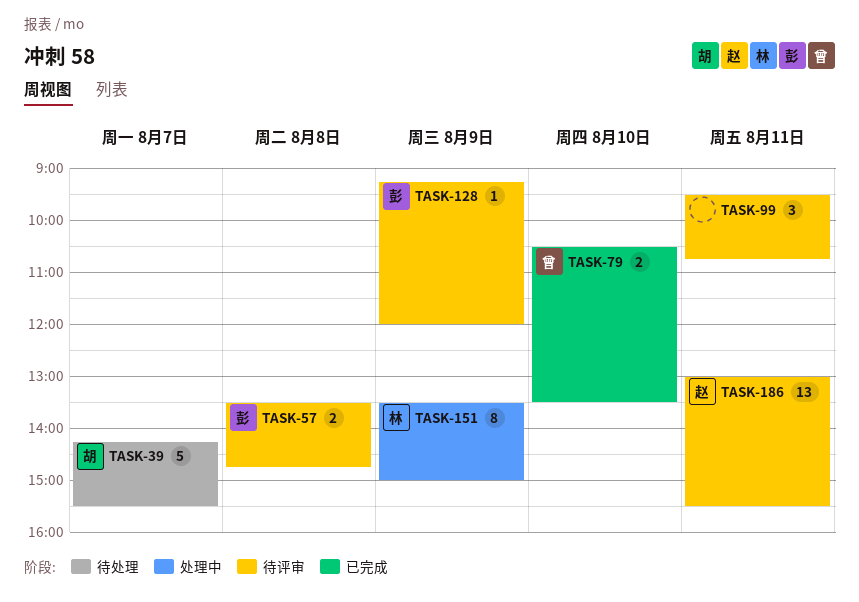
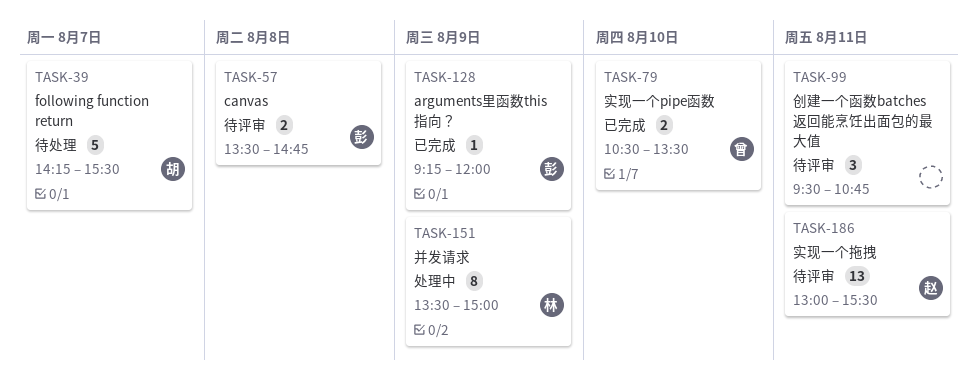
TASK-128, status: 待评审 -> 已完成

